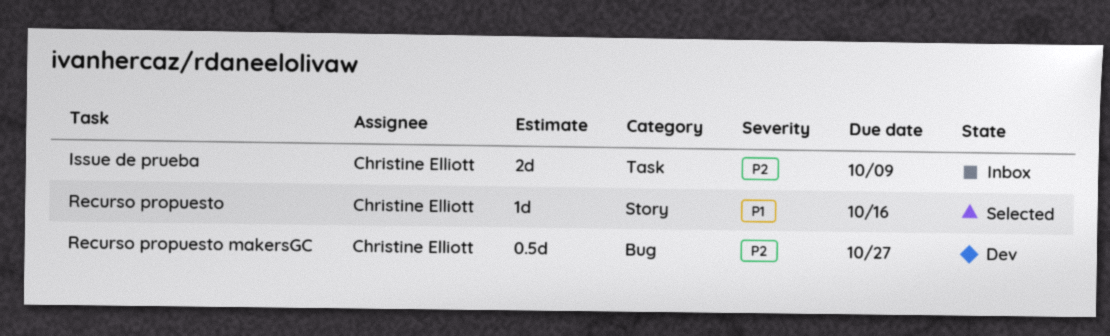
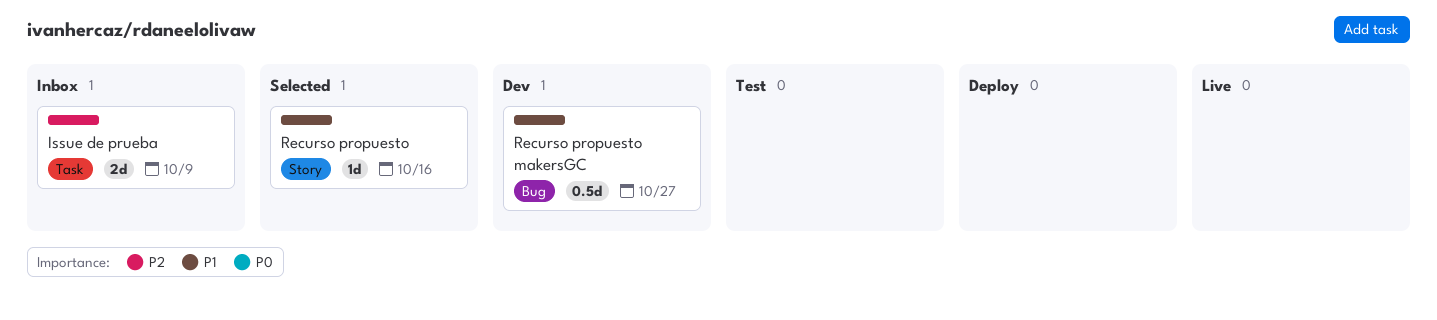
Recurso propuesto makersGC, priority: P2 -> P1

